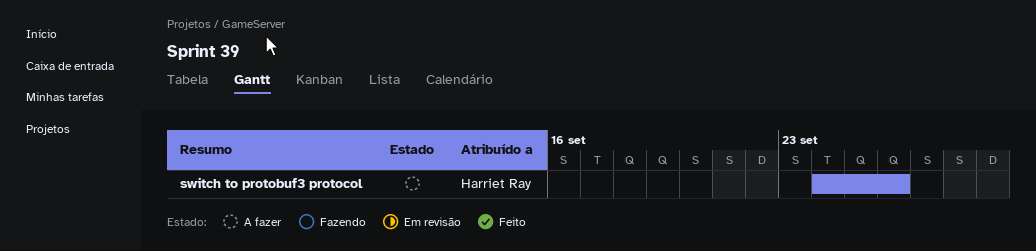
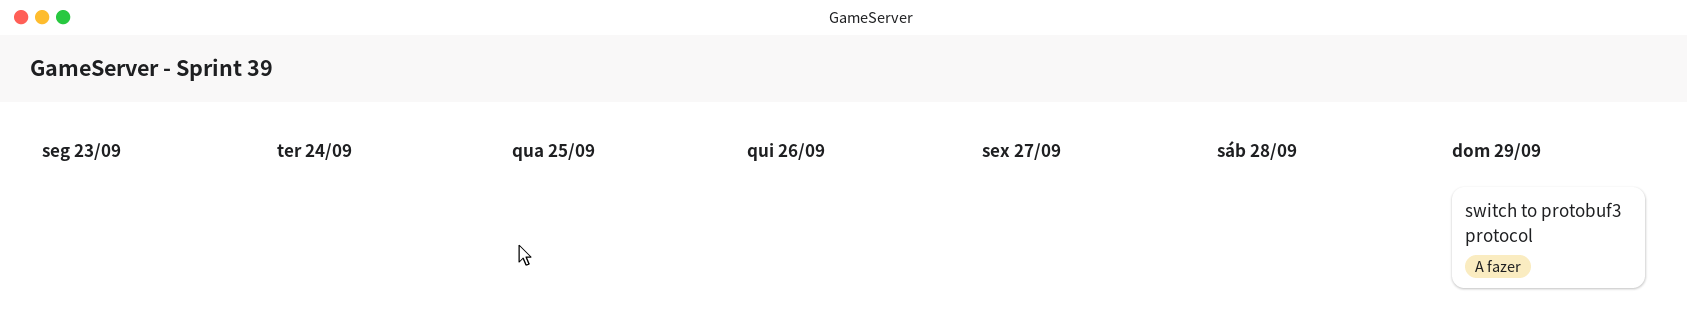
switch to protobuf3 protocol, due: Sep 26 -> Sep 29

